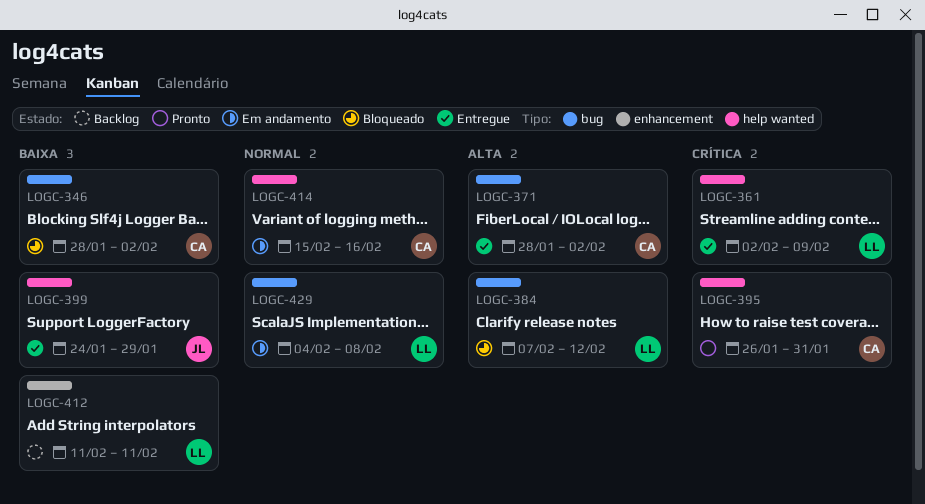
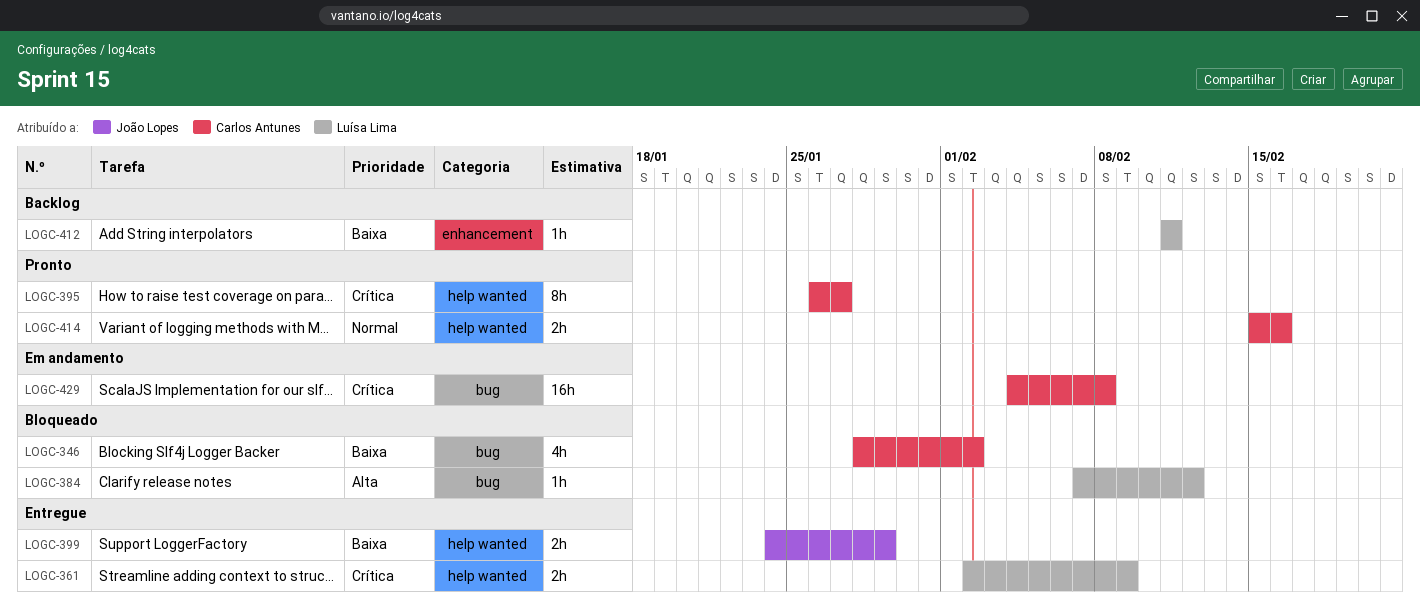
LOGC-371: present -> none
LOGC-395, due: Jan 31 -> Jan 27
LOGC-414, status: Em andamento -> Pronto
LOGC-429, owner: Luísa Lima -> Carlos Antunes
LOGC-429, priority: Normal -> Crítica

